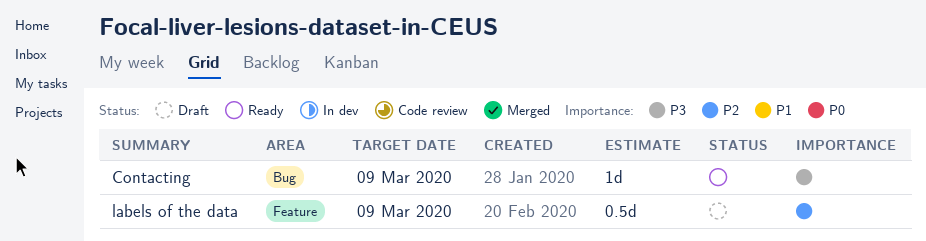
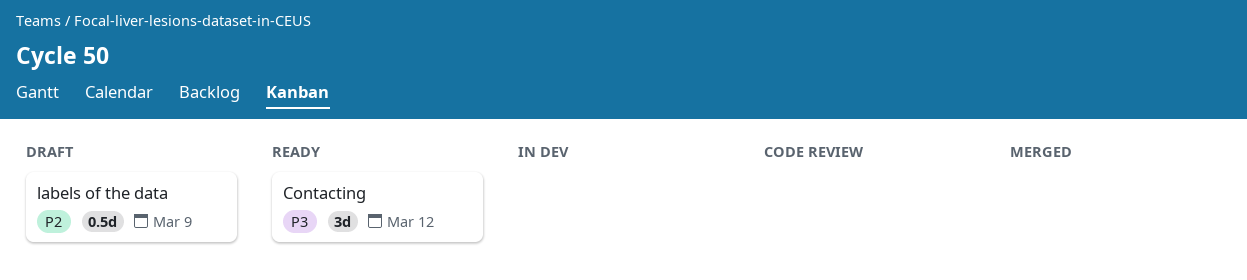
Contacting, estimate: 1d -> 3d
Contacting, due: Mar 9 -> Mar 12

